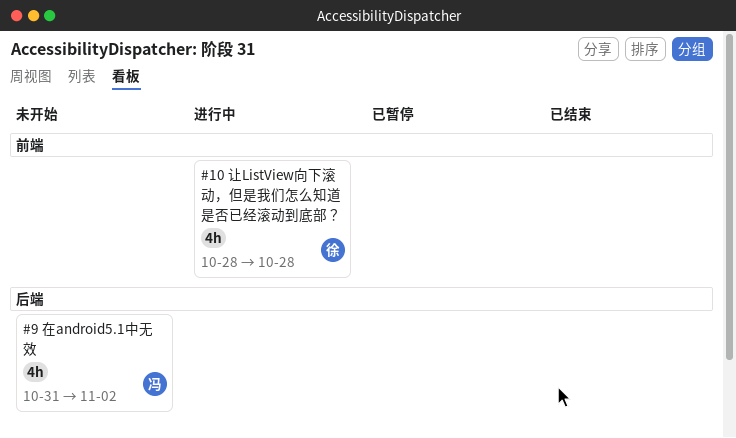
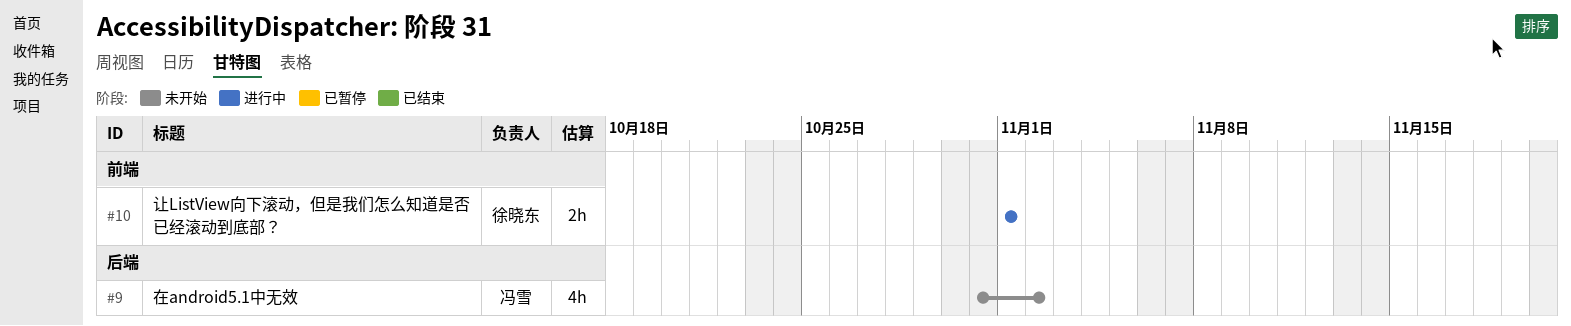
#10, estimate: 4h -> 2h
#10, start: Oct 28 -> Nov 1
#10, due: Oct 28 -> Nov 1

